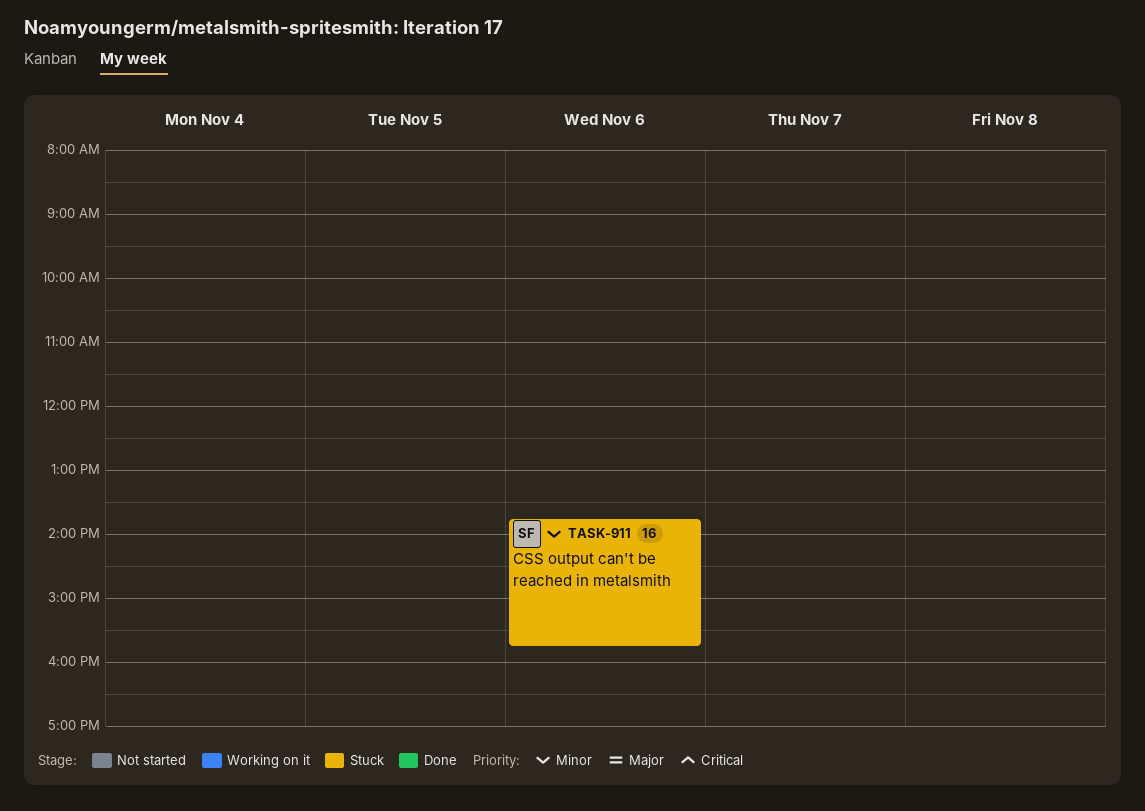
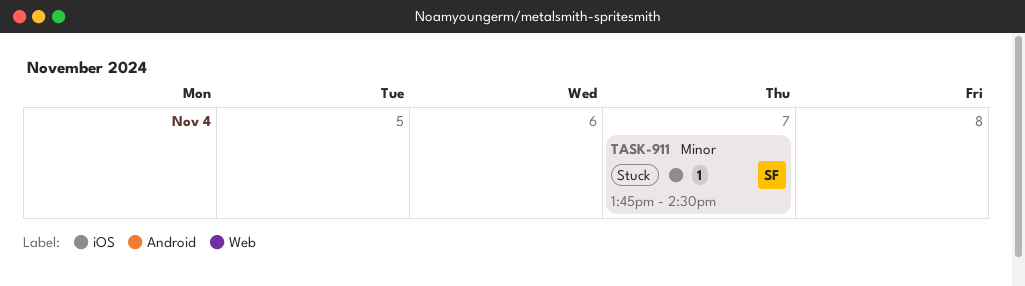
TASK-911, estimate: 16 -> 1
TASK-911, day: Nov 6 -> Nov 7
TASK-911, ends: 15:45 -> 14:30

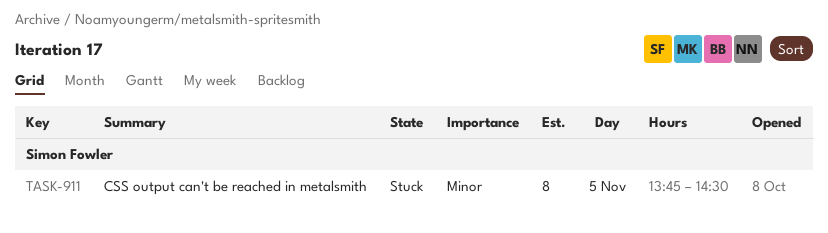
TASK-911, estimate: 1 -> 8
TASK-911, day: Nov 7 -> Nov 5

